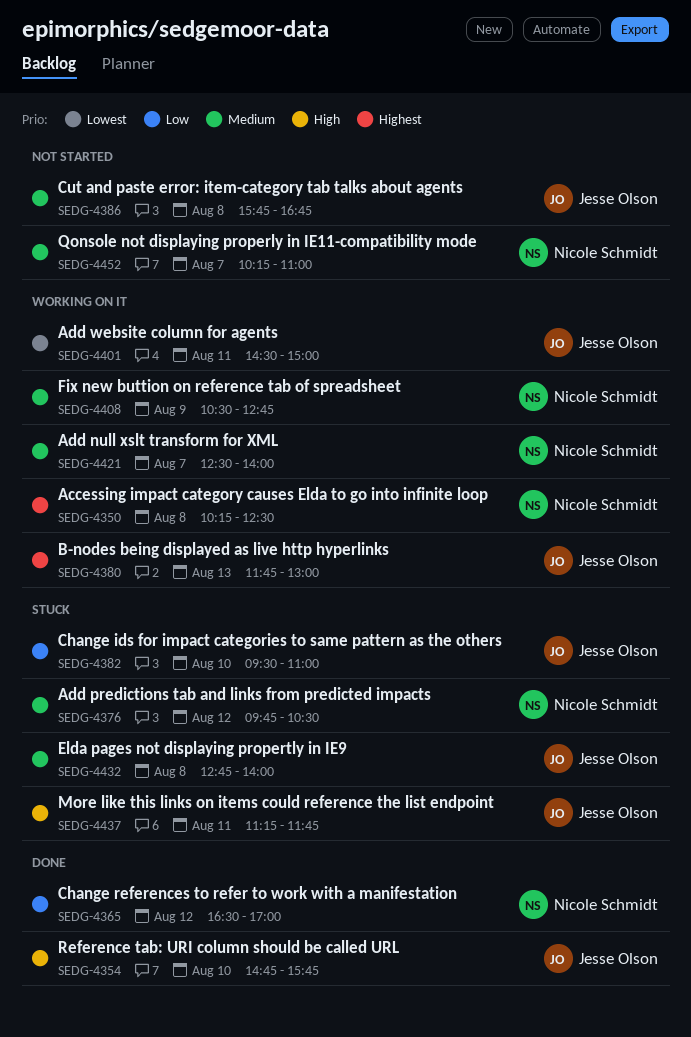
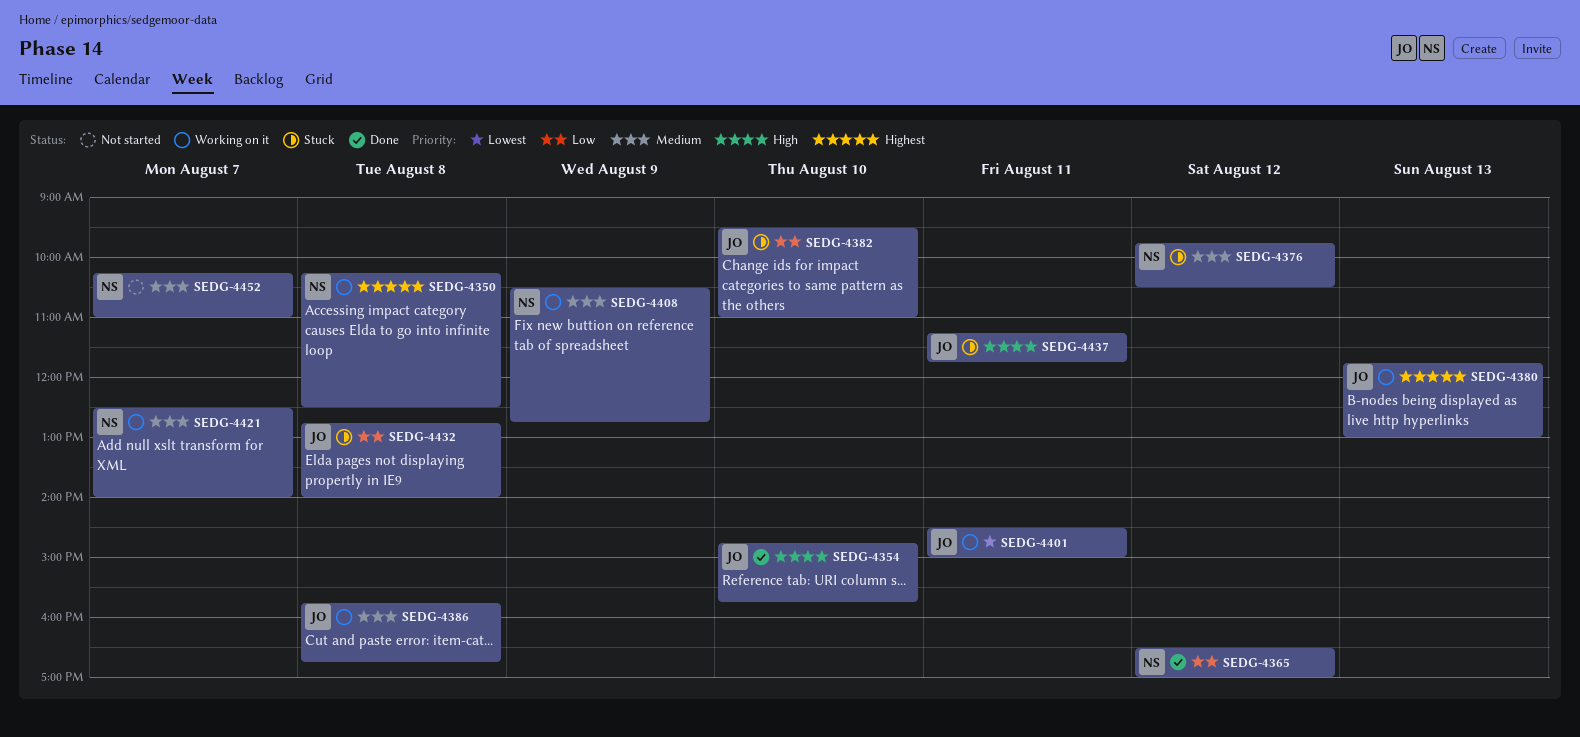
SEDG-4386, status: Not started -> Working on it
SEDG-4432, priority: Medium -> Low

